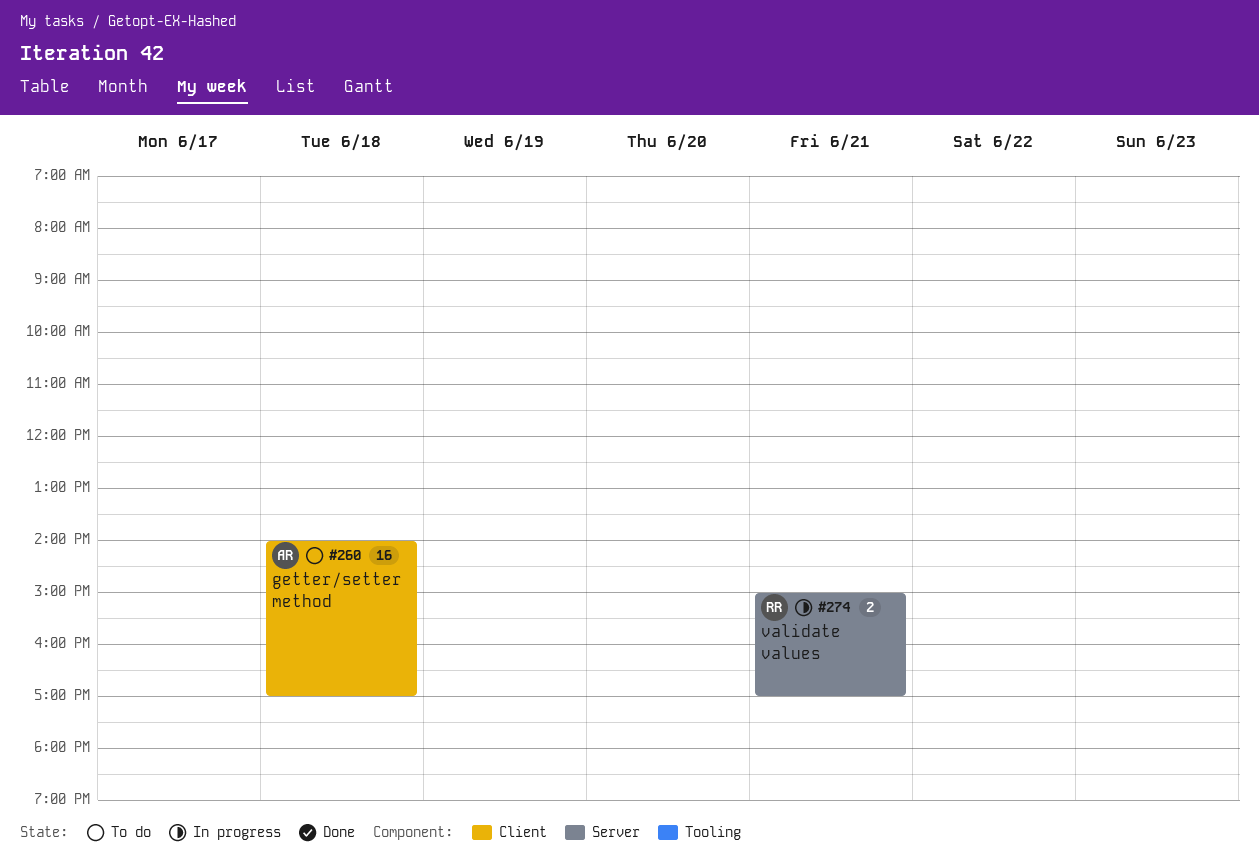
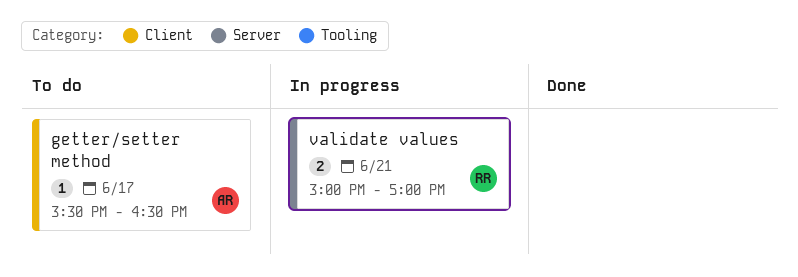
getter/setter method, estimate: 16 -> 1
getter/setter method, day: Jun 18 -> Jun 17
getter/setter method, begins: 14:00 -> 15:30
getter/setter method, ends: 17:00 -> 16:30

